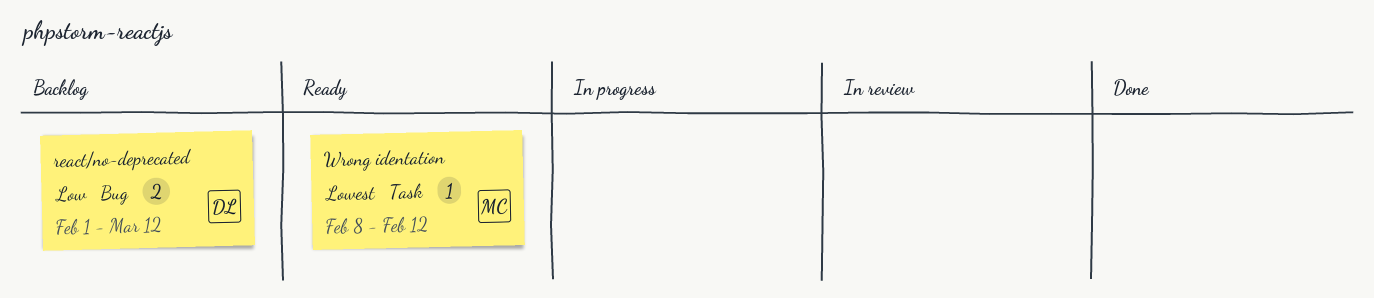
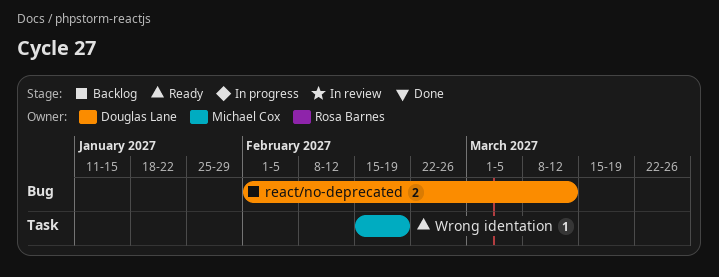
Wrong identation, start: Feb 8 -> Feb 15
Wrong identation, due: Feb 12 -> Feb 19

